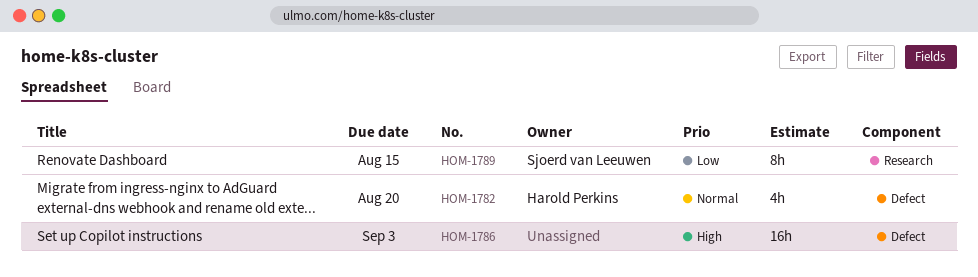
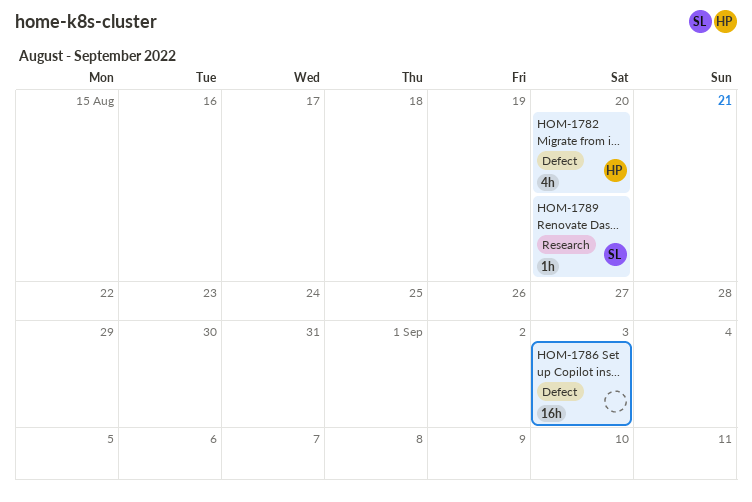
HOM-1789, estimate: 8h -> 1h
HOM-1789, due: Aug 15 -> Aug 20

